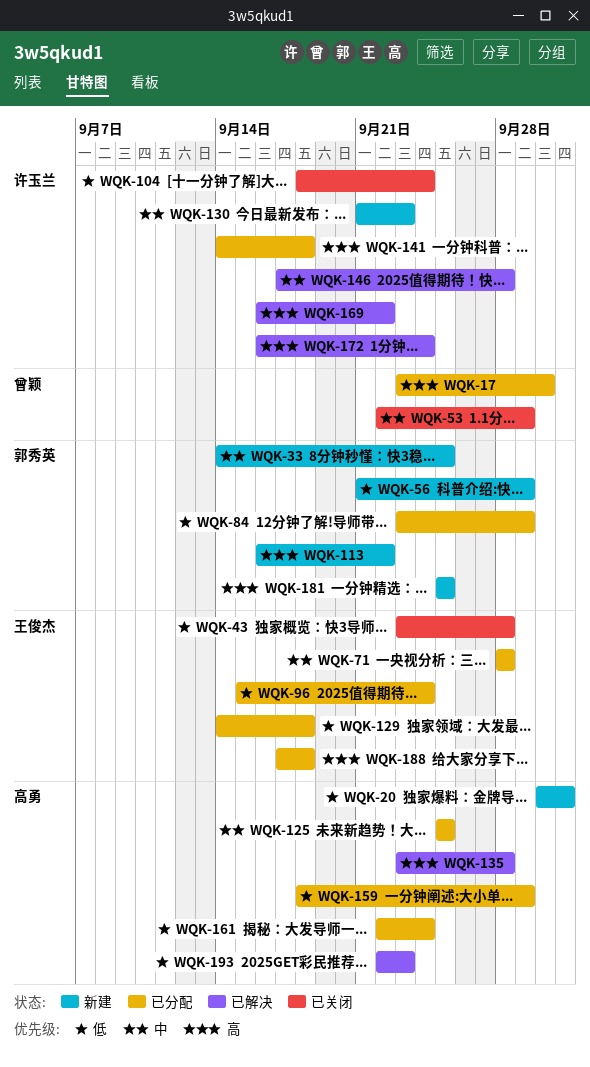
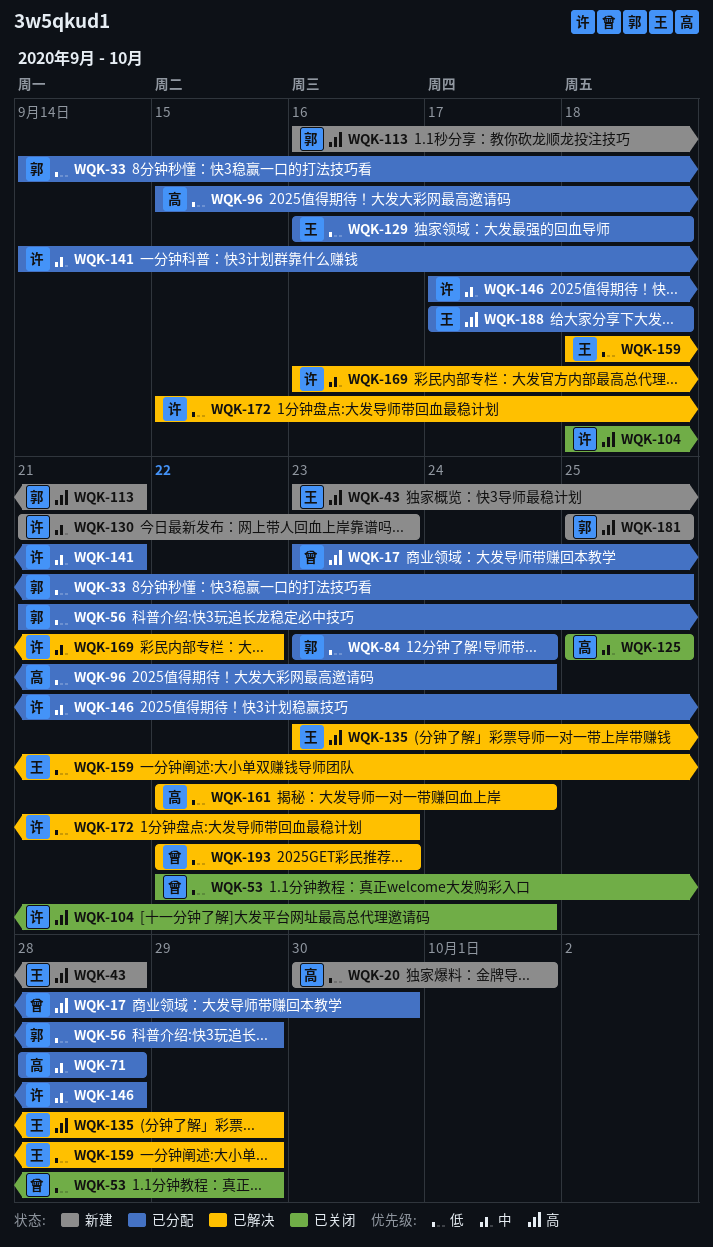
WQK-33, status: 新建 -> 已分配
WQK-33, priority: 中 -> 低
WQK-43, status: 已关闭 -> 新建
WQK-43, priority: 低 -> 高
WQK-53, priority: 中 -> 低
WQK-56, status: 新建 -> 已分配
WQK-71, owner: 王俊杰 -> 高勇
WQK-84, due: Sep 29 -> Sep 24
WQK-96, owner: 王俊杰 -> 高勇
WQK-104, priority: 低 -> 高
WQK-113, due: Sep 22 -> Sep 21
WQK-125, status: 已分配 -> 已关闭
WQK-129, start: Sep 14 -> Sep 16
WQK-135, owner: 高勇 -> 王俊杰
WQK-135, due: Sep 28 -> Sep 29
WQK-141, priority: 高 -> 中
WQK-141, due: Sep 18 -> Sep 21
WQK-146, status: 已解决 -> 已分配
WQK-159, status: 已分配 -> 已解决
WQK-159, owner: 高勇 -> 王俊杰
WQK-161, status: 已分配 -> 已解决
WQK-169, priority: 高 -> 中
WQK-172, priority: 高 -> 低
WQK-172, start: Sep 16 -> Sep 15
WQK-172, due: Sep 24 -> Sep 23
WQK-193, owner: 高勇 -> 曾颖

